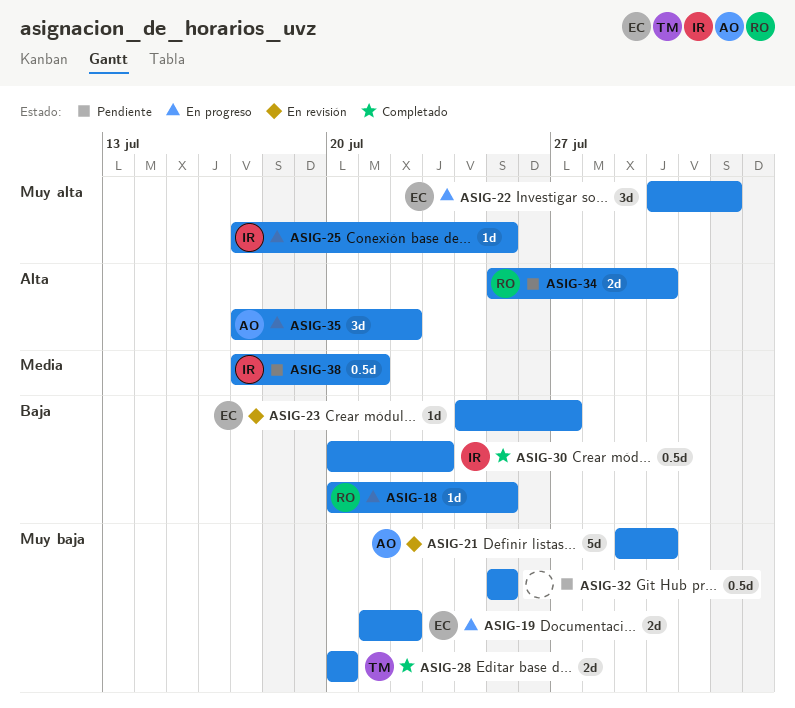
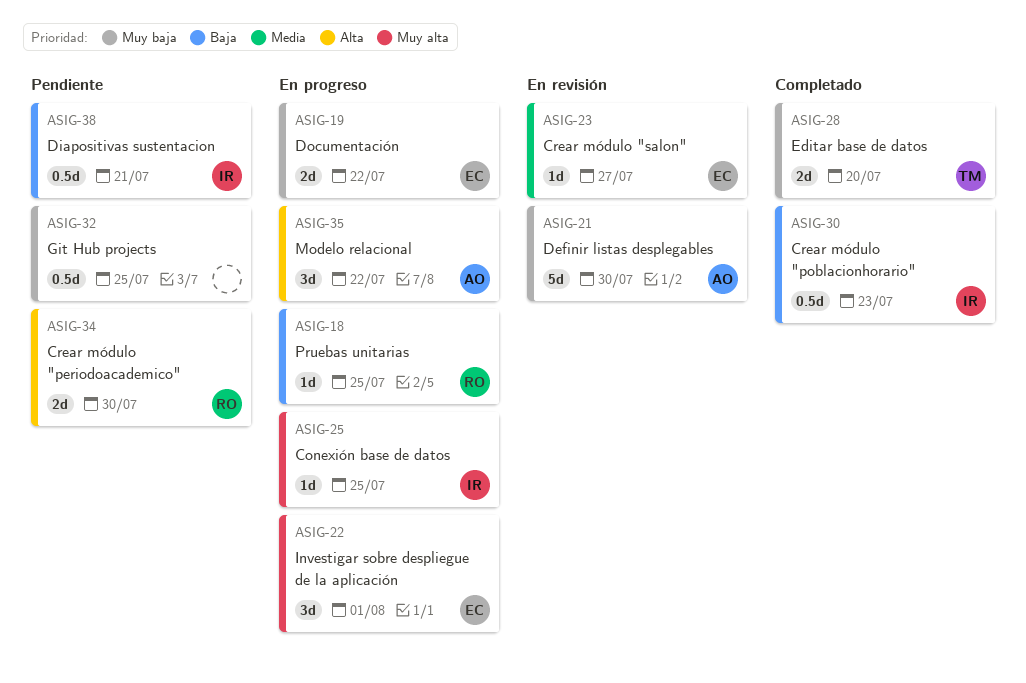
ASIG-23, priority: Baja -> Media
ASIG-38, priority: Media -> Baja

